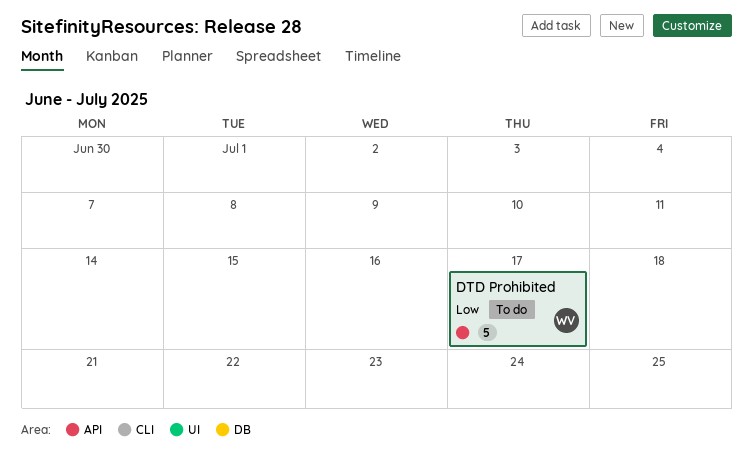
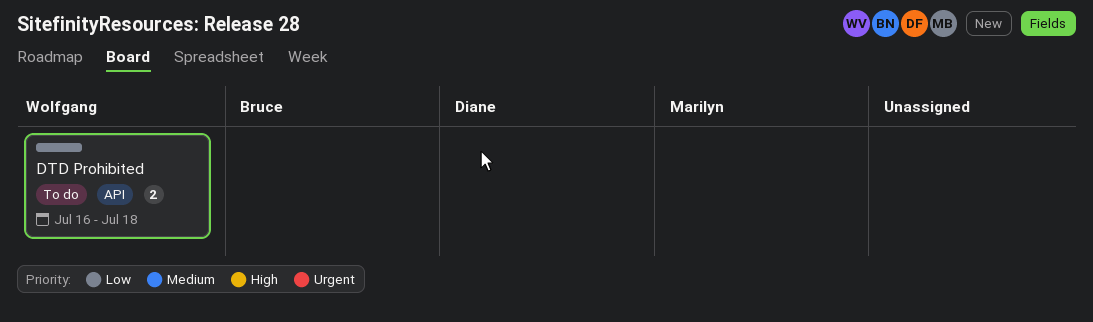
DTD Prohibited, estimate: 5 -> 2
DTD Prohibited, due: Jul 17 -> Jul 18

